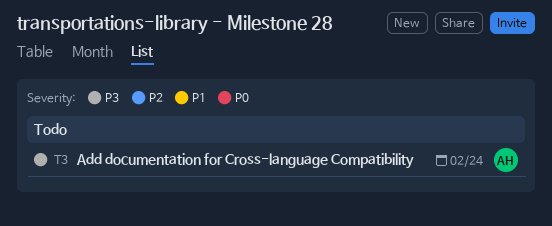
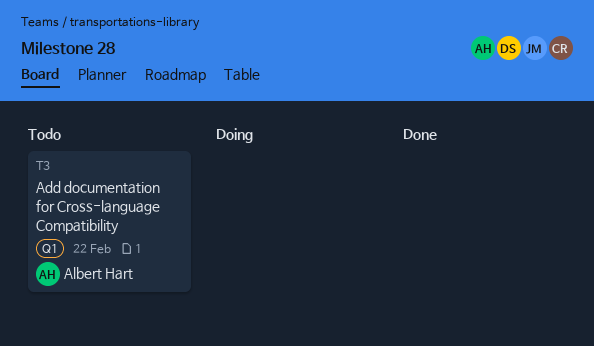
T3, due: Feb 24 -> Feb 22

